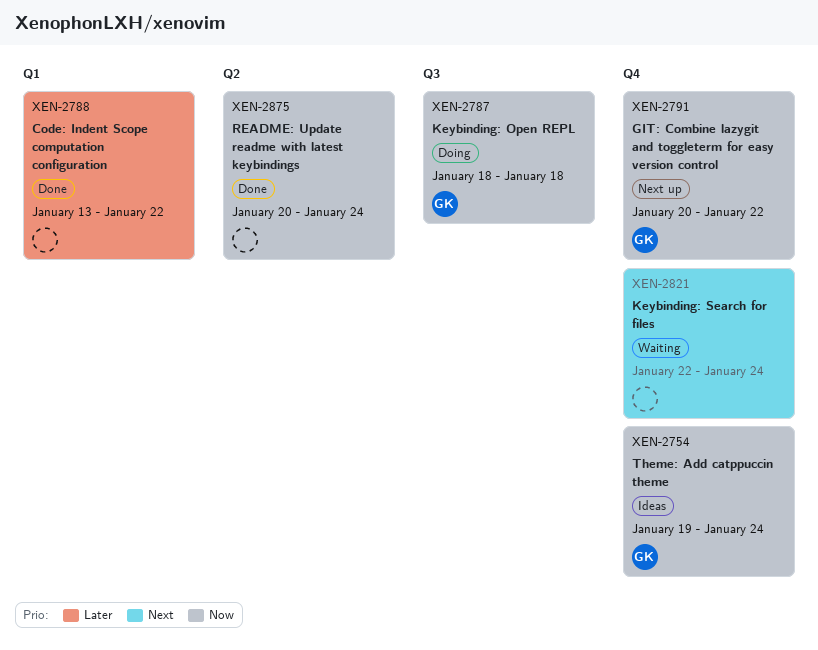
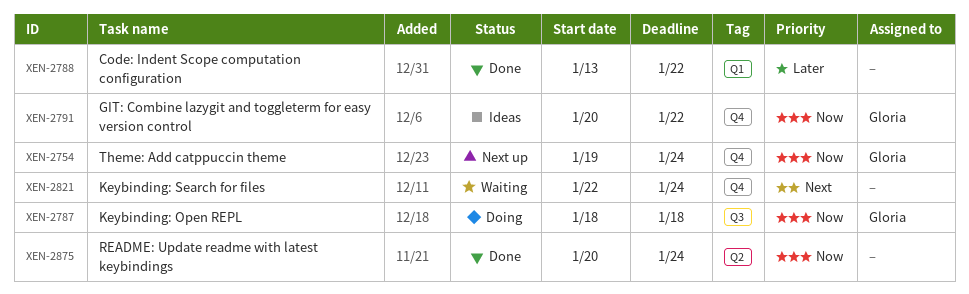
XEN-2754, status: Ideas -> Next up
XEN-2791, status: Next up -> Ideas

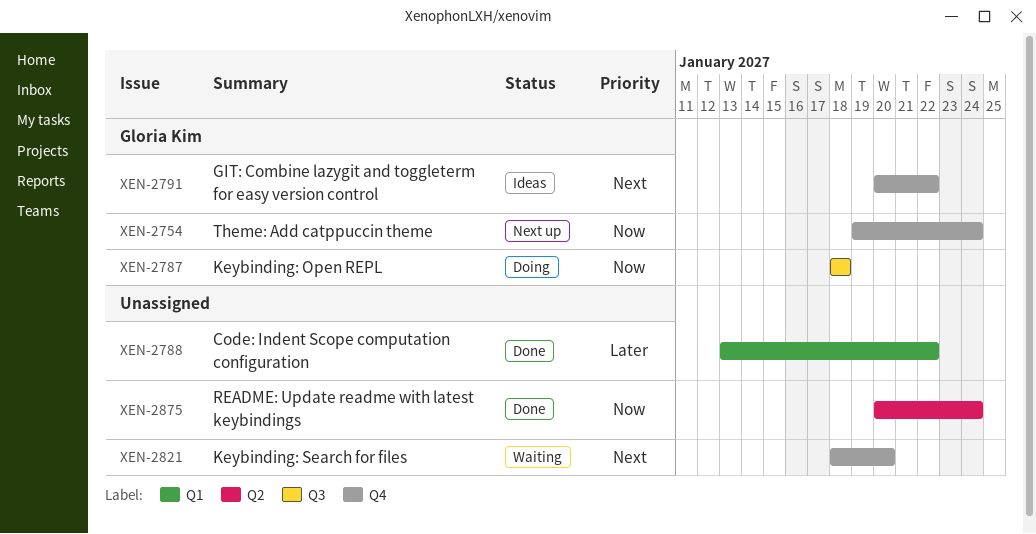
XEN-2791, priority: Now -> Next
XEN-2821, start: Jan 22 -> Jan 18
XEN-2821, due: Jan 24 -> Jan 20

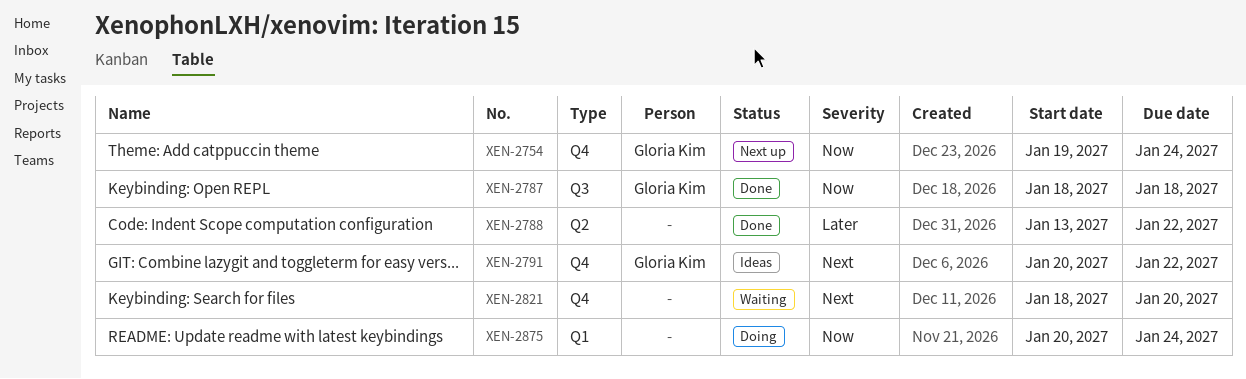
XEN-2787, status: Doing -> Done
XEN-2788, label: Q1 -> Q2
XEN-2875, status: Done -> Doing
XEN-2875, label: Q2 -> Q1

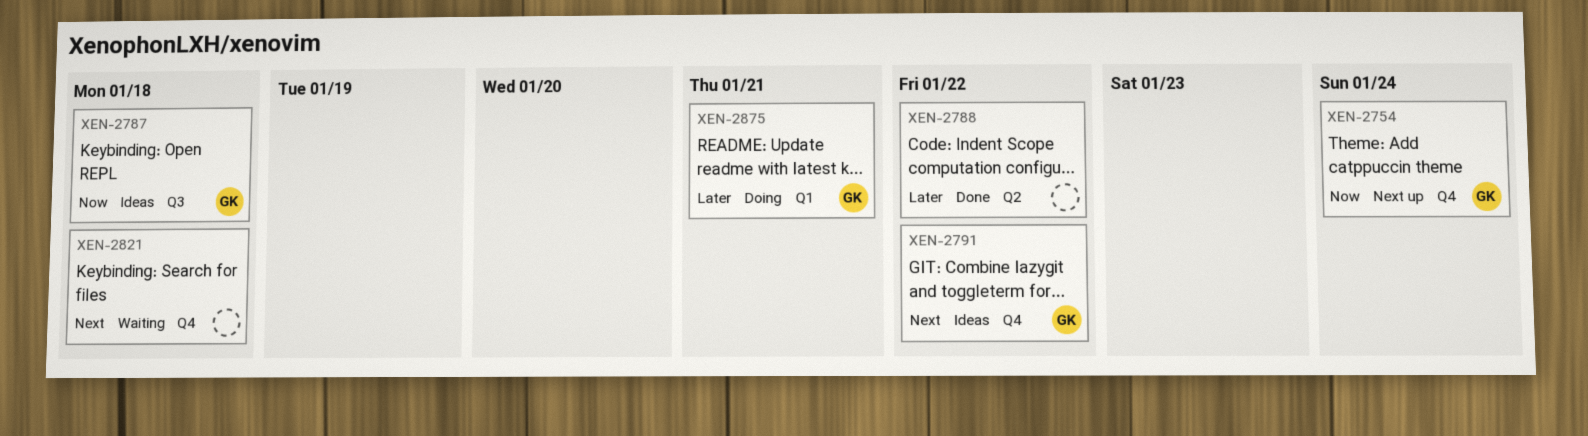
XEN-2787, status: Done -> Ideas
XEN-2821, due: Jan 20 -> Jan 18
XEN-2875, owner: none -> Gloria Kim
XEN-2875, priority: Now -> Later
XEN-2875, due: Jan 24 -> Jan 21

